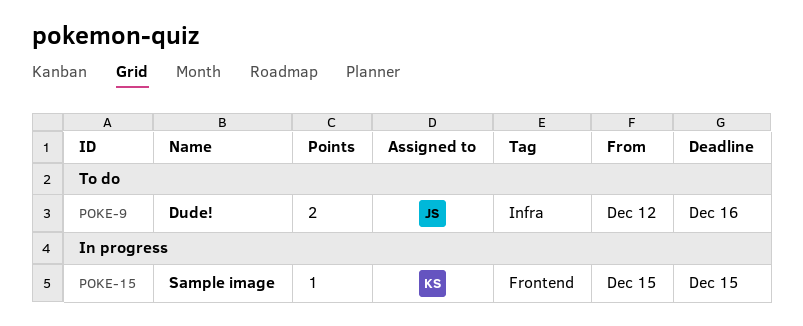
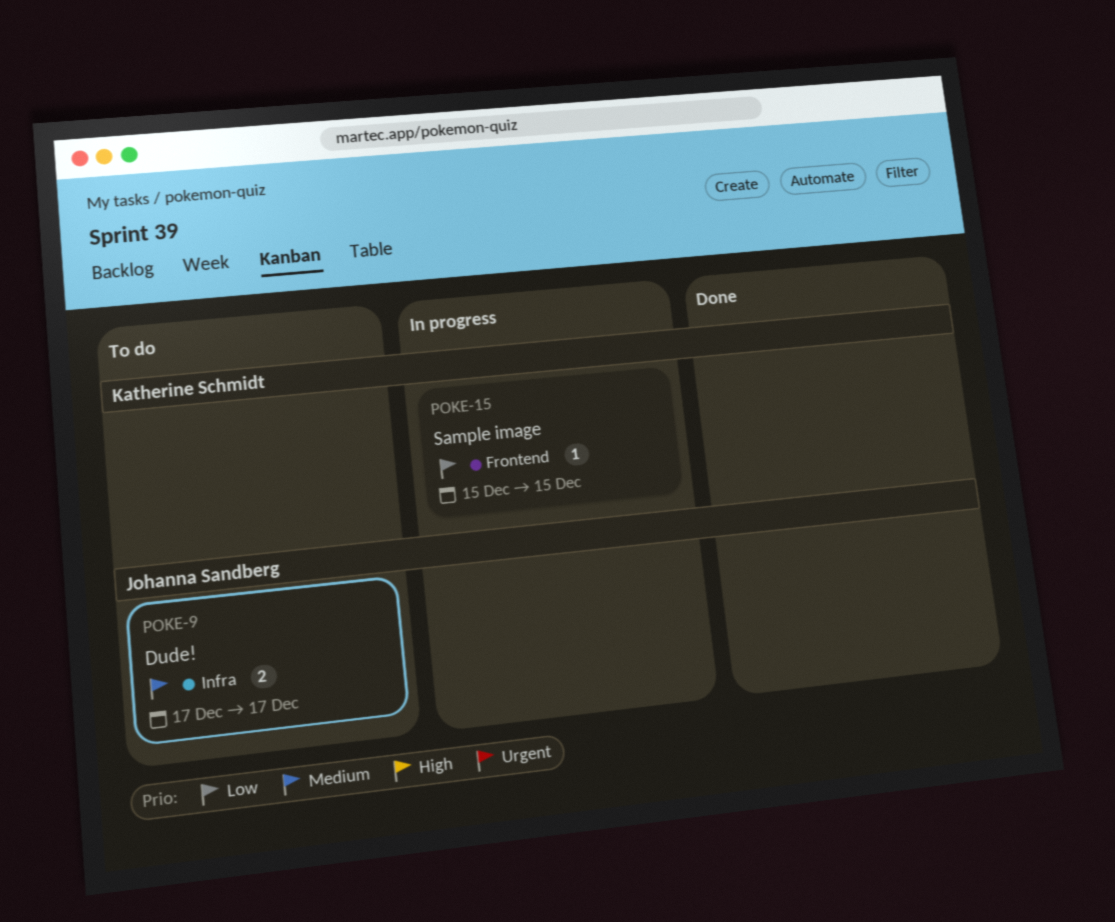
POKE-9, start: Dec 12 -> Dec 17
POKE-9, due: Dec 16 -> Dec 17

